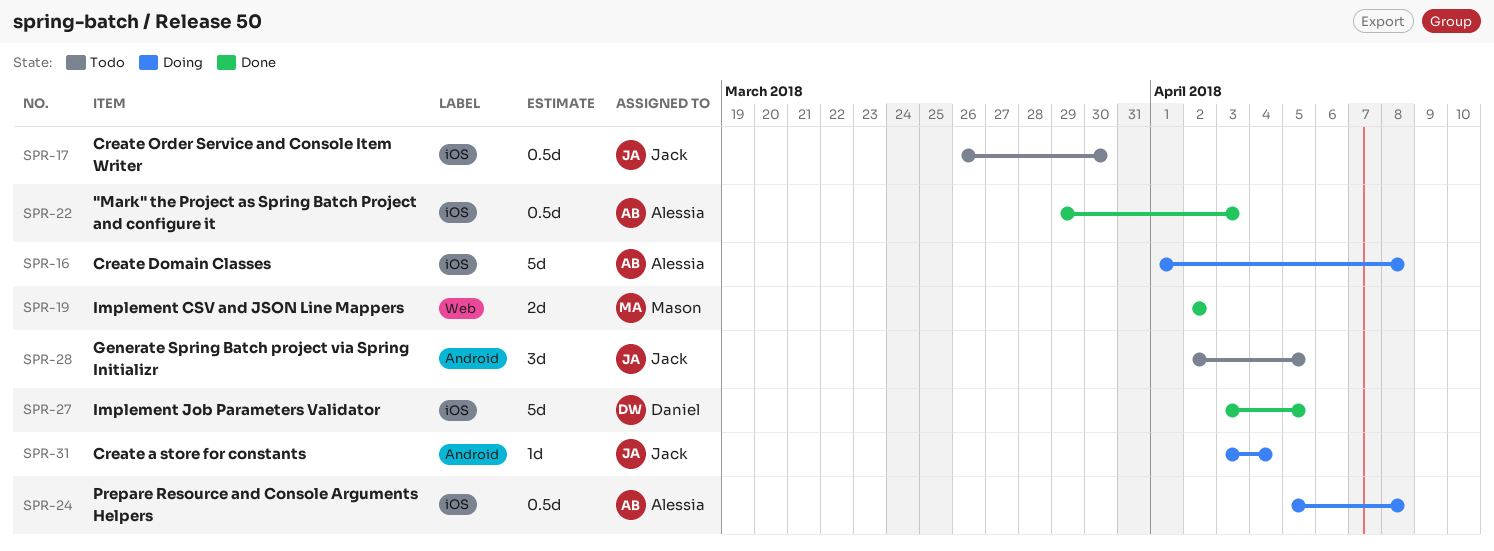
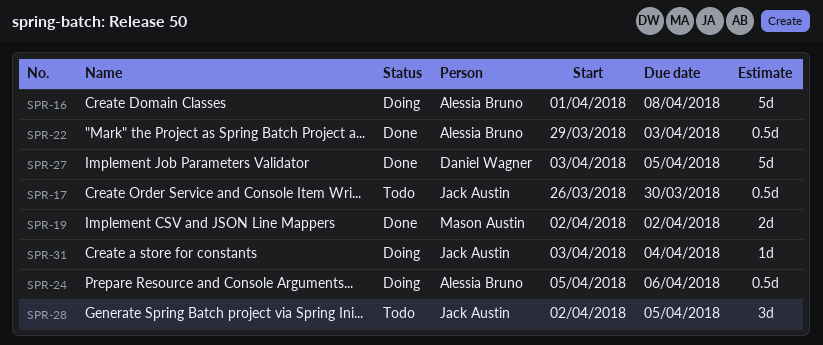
SPR-24, due: Apr 8 -> Apr 6

